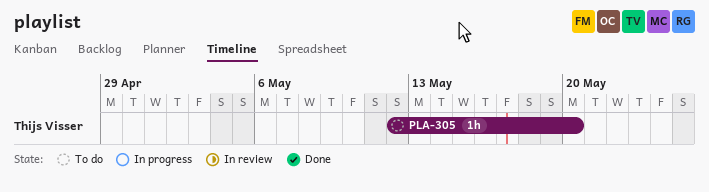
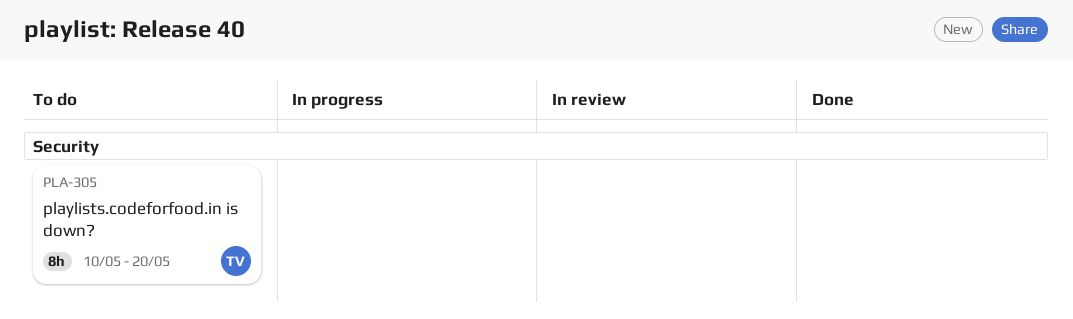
PLA-305, estimate: 1h -> 8h
PLA-305, start: May 12 -> May 10

